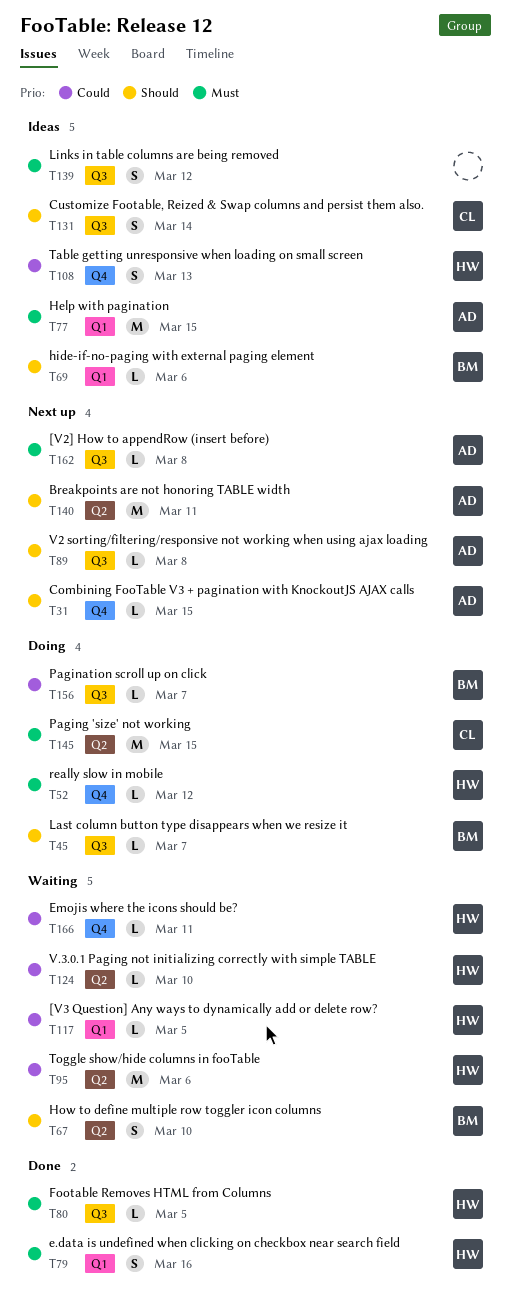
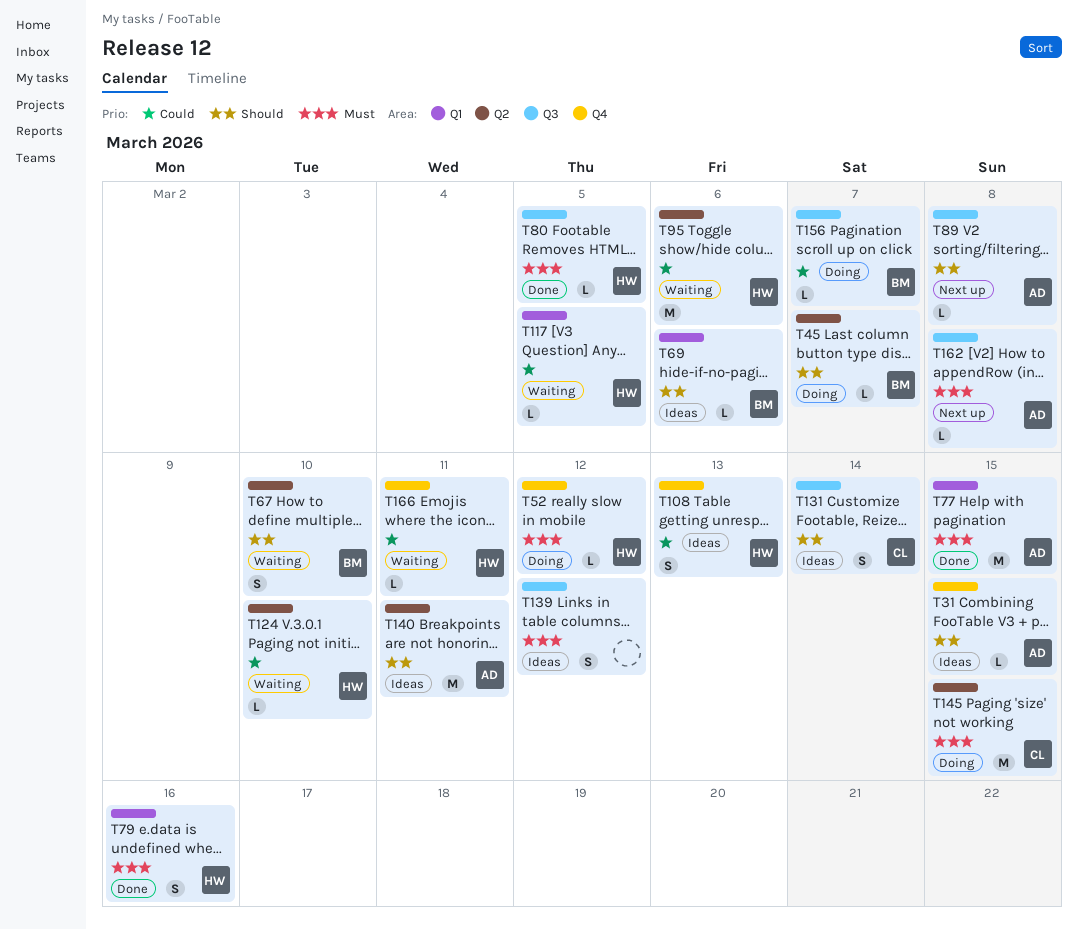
T31, status: Next up -> Ideas
T45, label: Q3 -> Q2
T77, status: Ideas -> Done
T140, status: Next up -> Ideas

